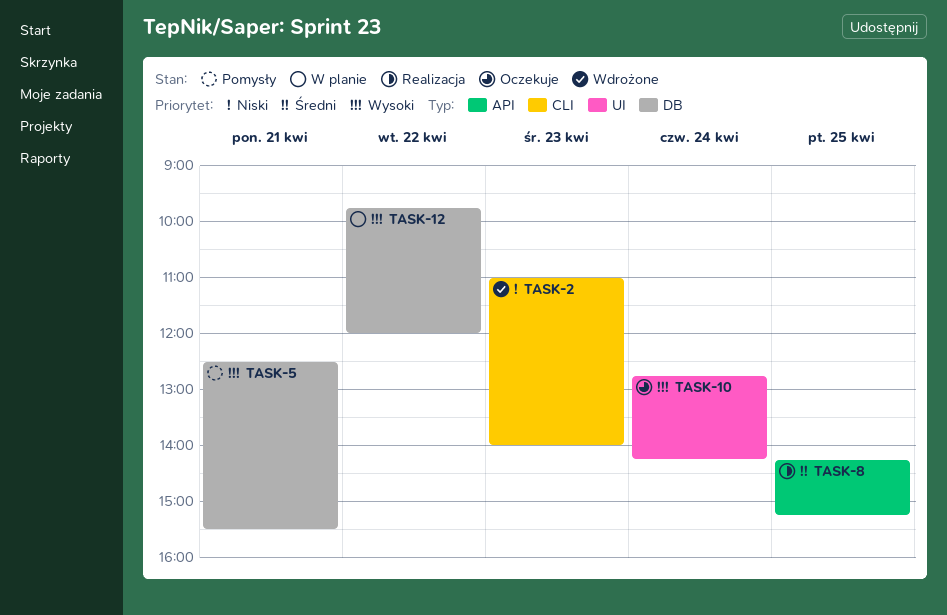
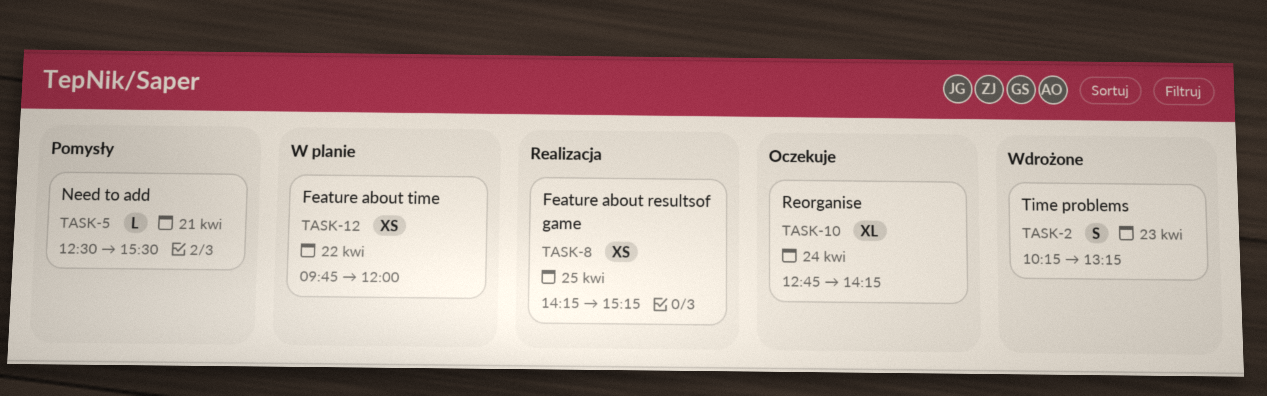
TASK-2, begins: 11:00 -> 10:15
TASK-2, ends: 14:00 -> 13:15

